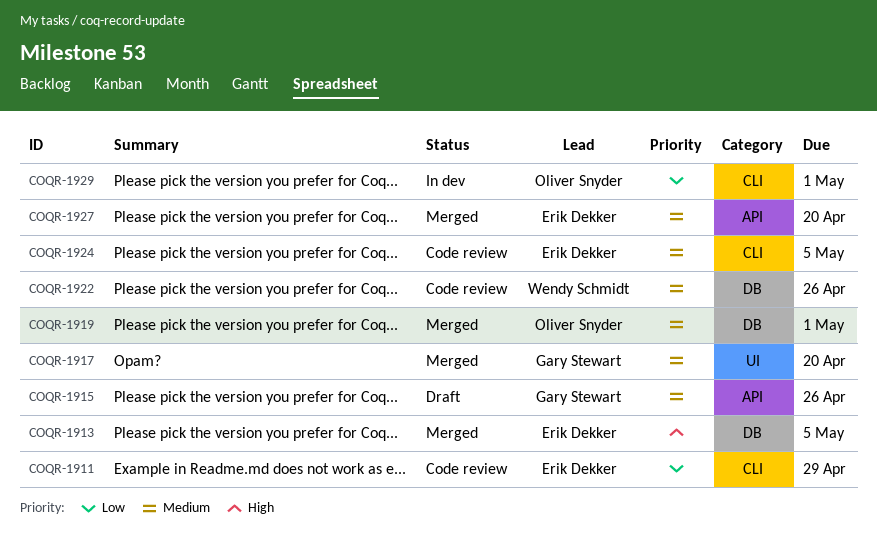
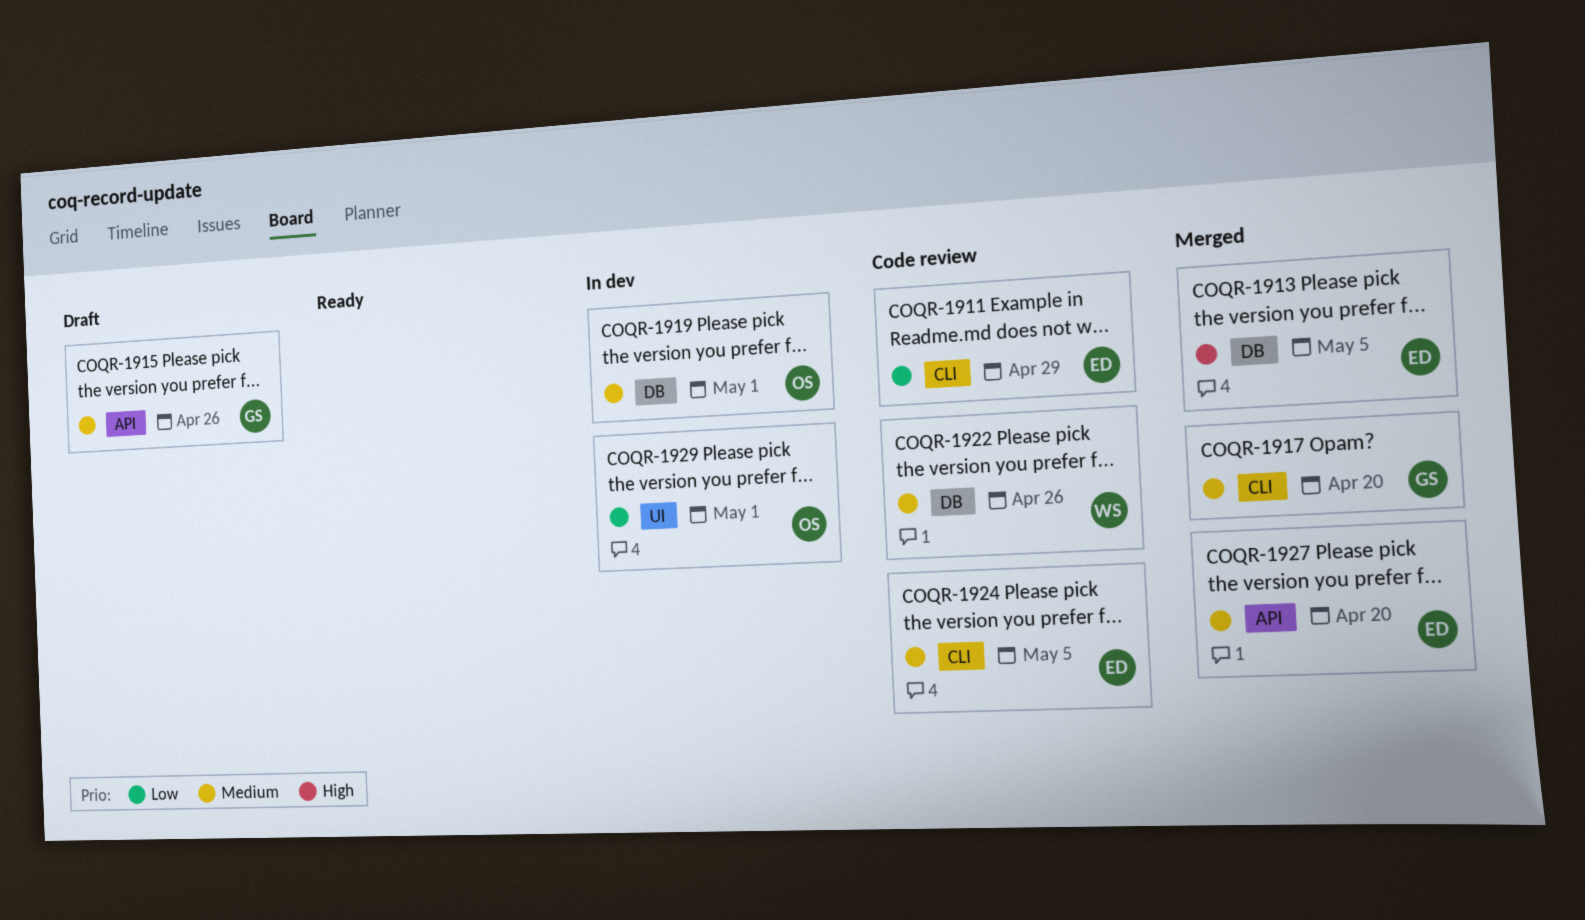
COQR-1917, label: UI -> CLI
COQR-1919, status: Merged -> In dev
COQR-1929, label: CLI -> UI

